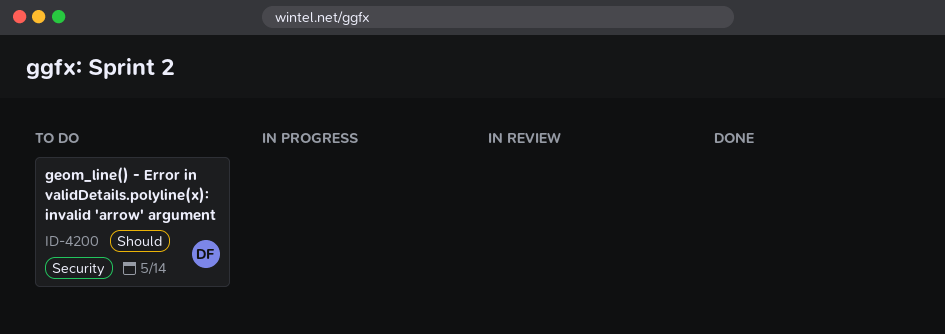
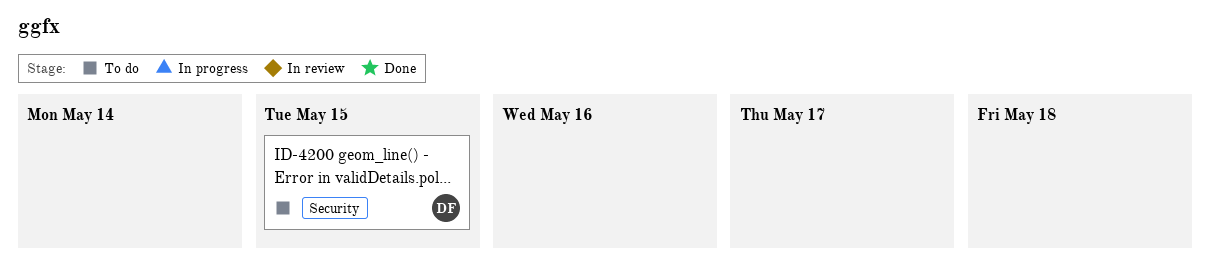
ID-4200, due: May 14 -> May 15

